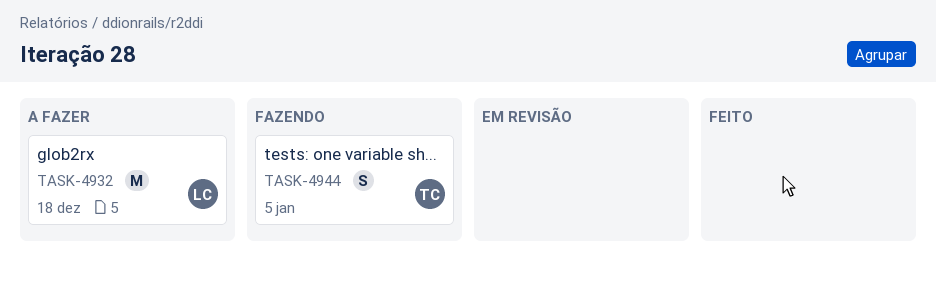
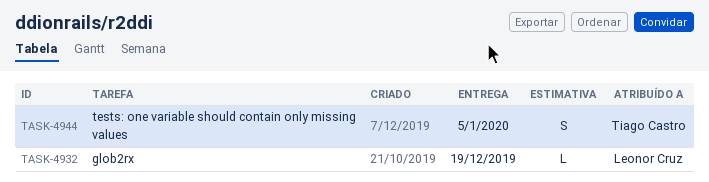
TASK-4932, estimate: M -> L
TASK-4932, due: Dec 18 -> Dec 19

